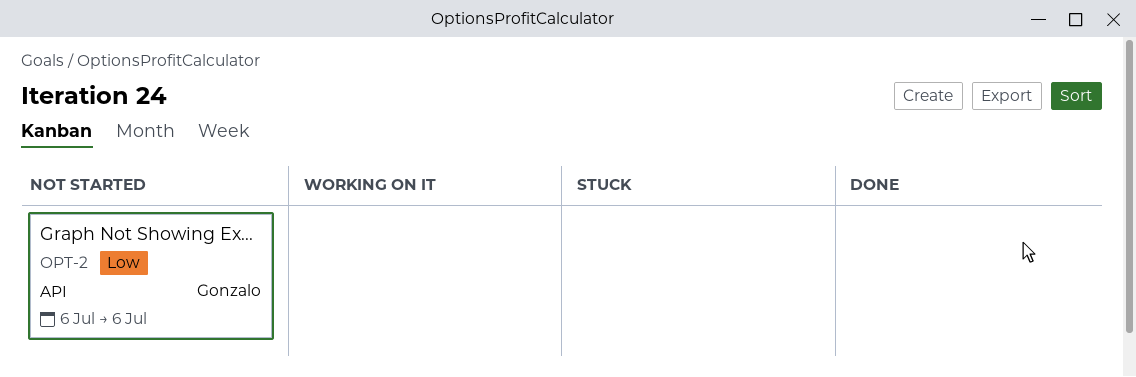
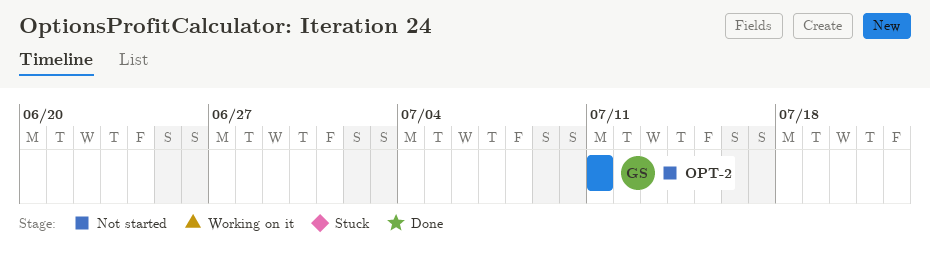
OPT-2, start: Jul 6 -> Jul 11
OPT-2, due: Jul 6 -> Jul 11

